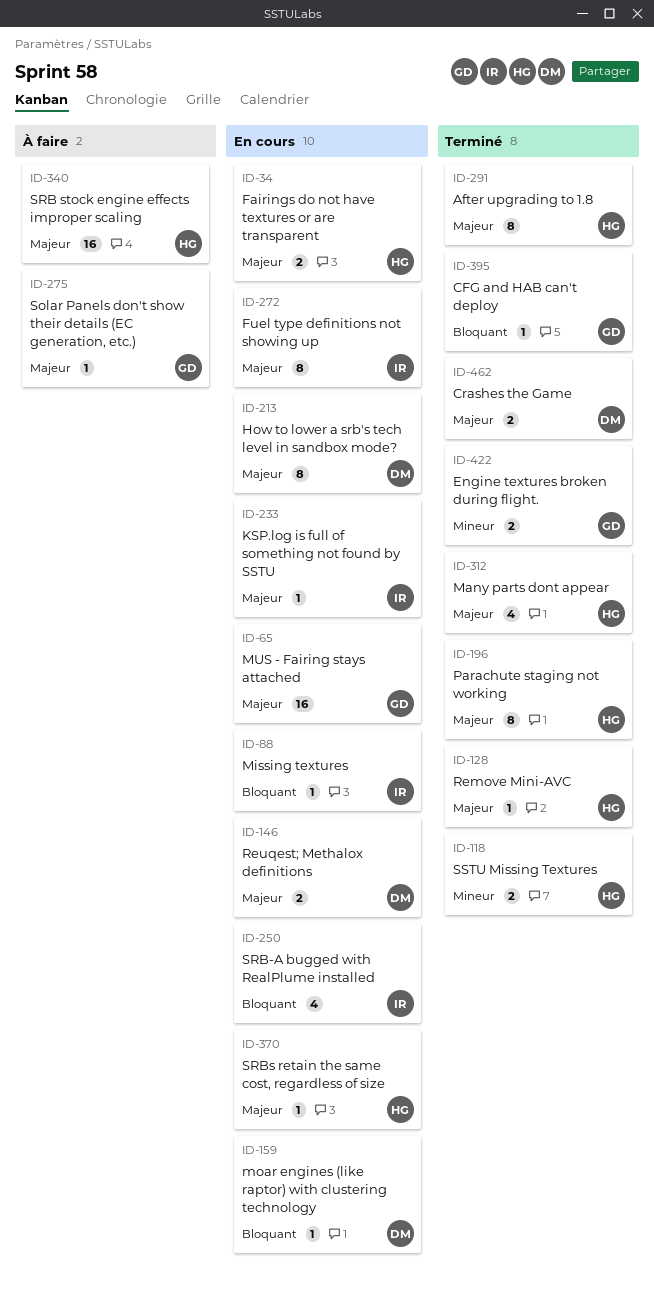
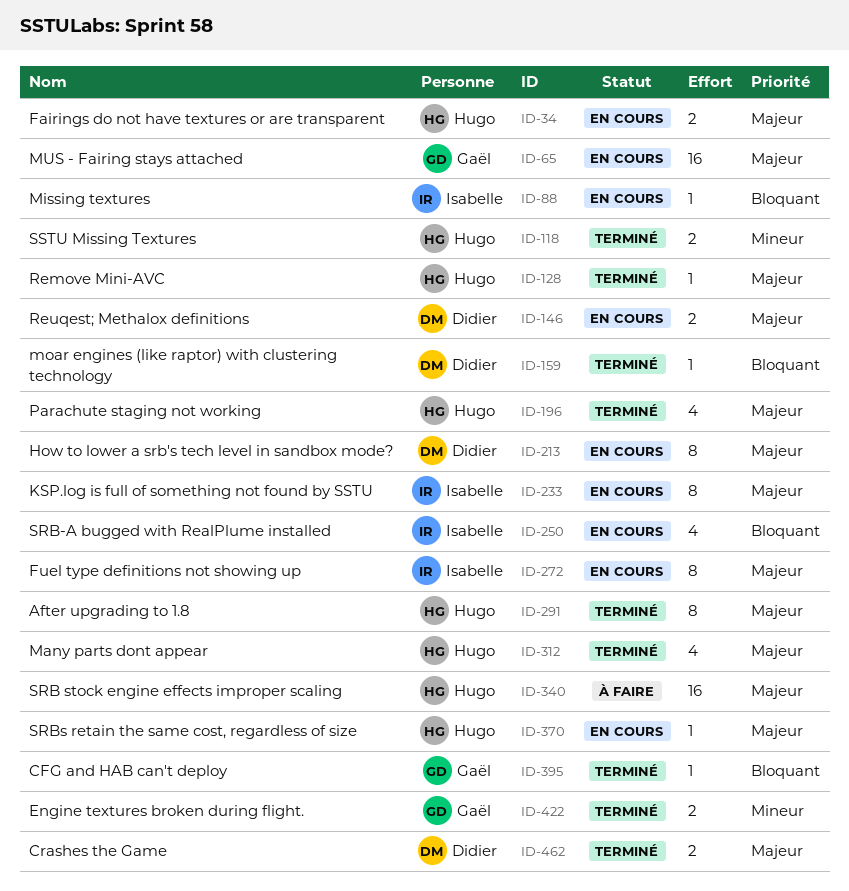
ID-159, status: En cours -> Terminé
ID-196, estimate: 8 -> 4
ID-233, estimate: 1 -> 8
ID-275: present -> none

